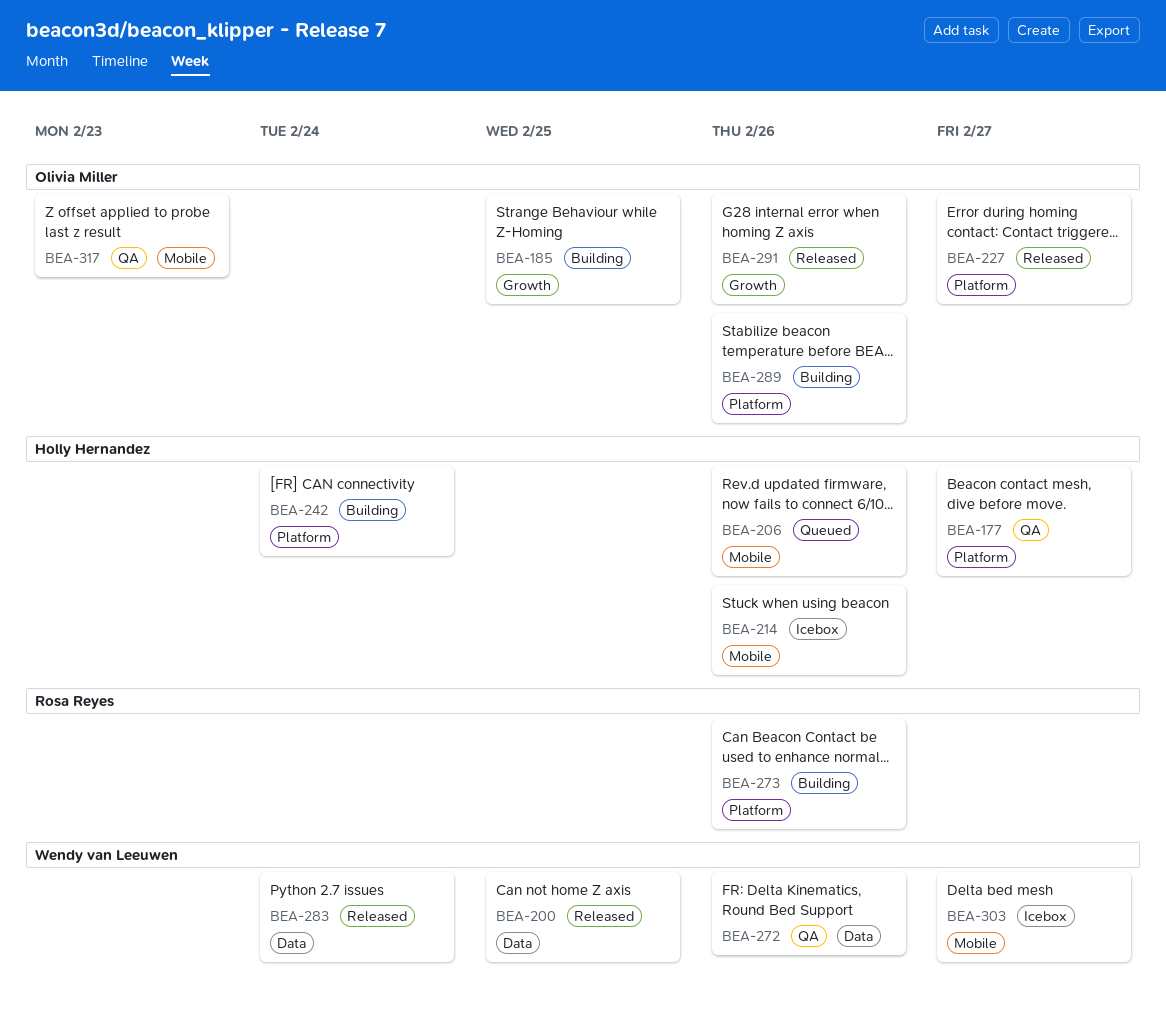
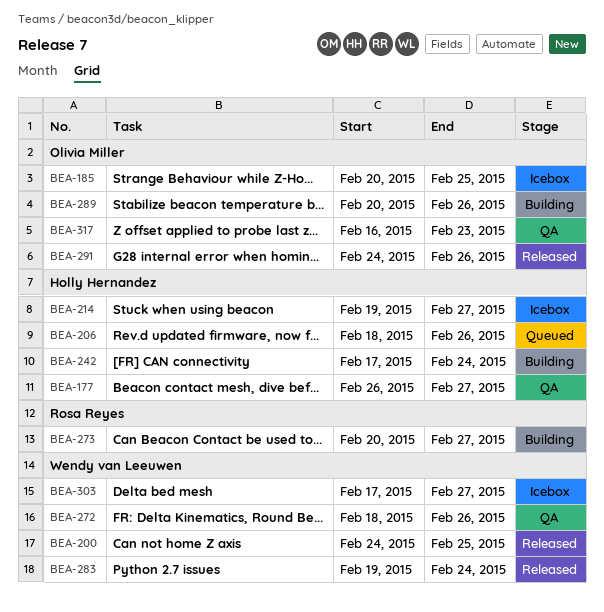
BEA-185, status: Building -> Icebox
BEA-214, due: Feb 26 -> Feb 27
BEA-227: present -> none
BEA-273, due: Feb 26 -> Feb 27

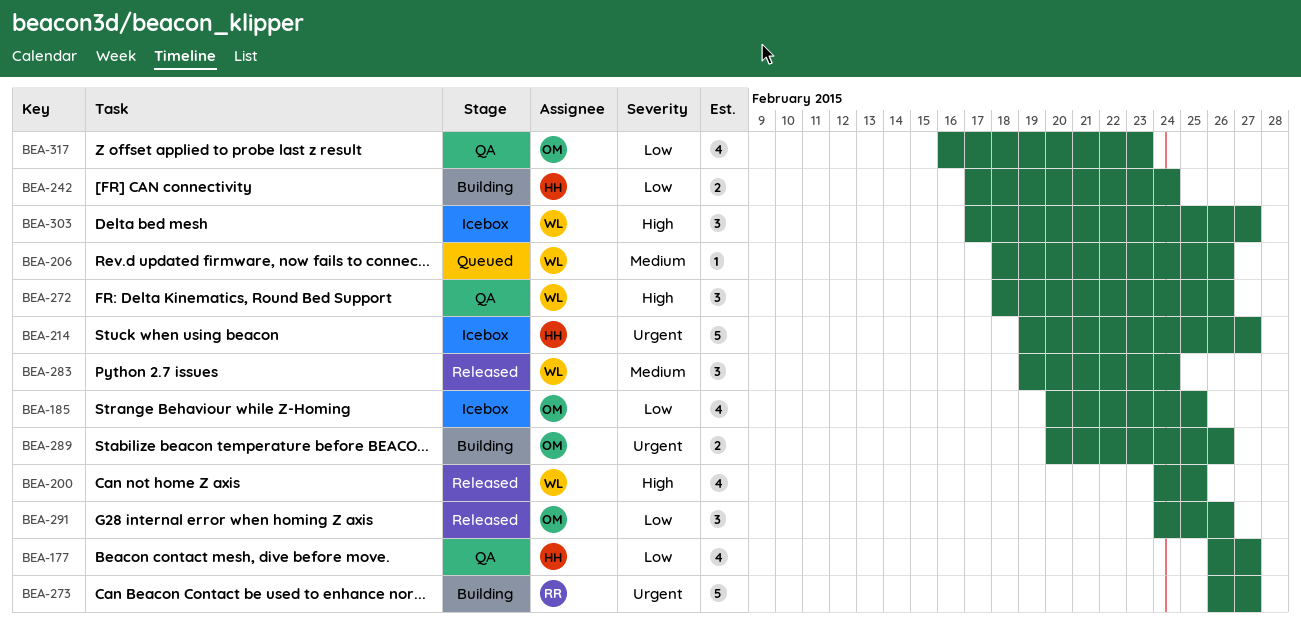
BEA-206, owner: Holly Hernandez -> Wendy van Leeuwen
BEA-273, start: Feb 20 -> Feb 26

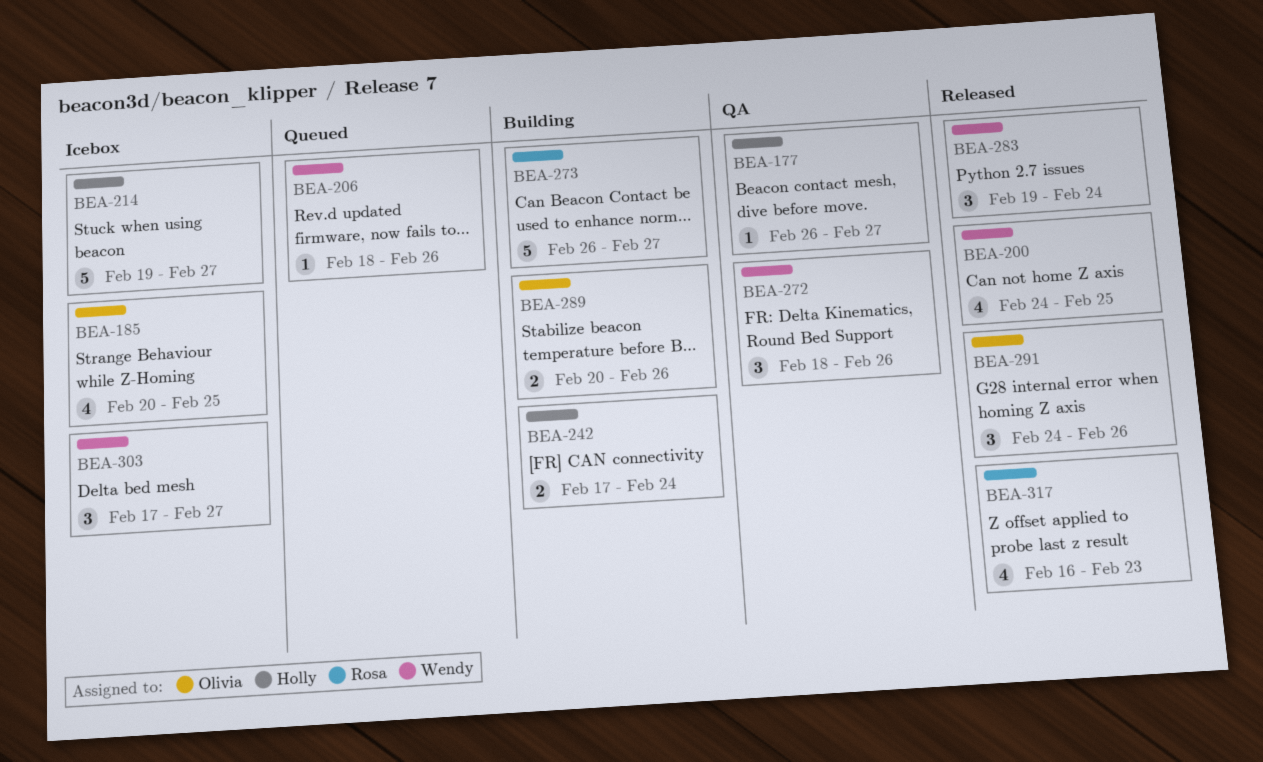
BEA-177, estimate: 4 -> 1
BEA-317, status: QA -> Released
BEA-317, owner: Olivia -> Rosa

